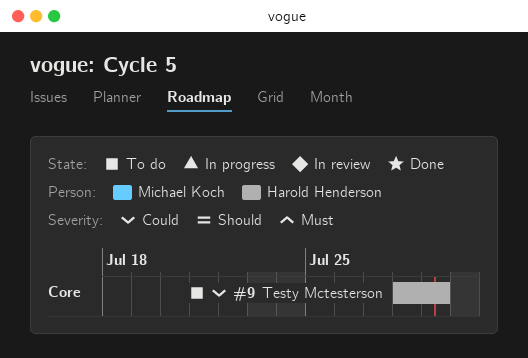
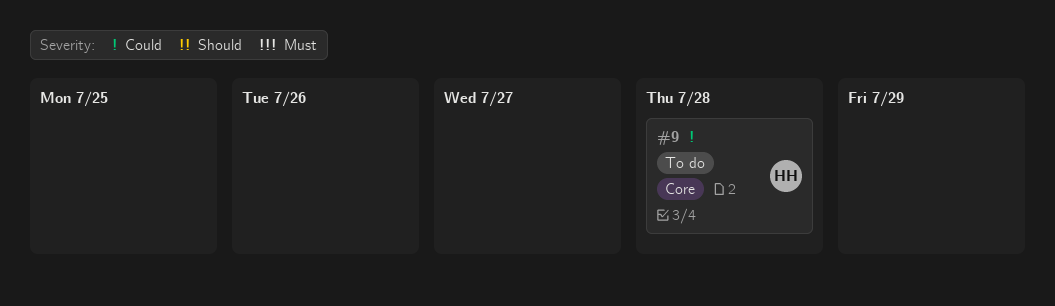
#9, due: Jul 29 -> Jul 28

